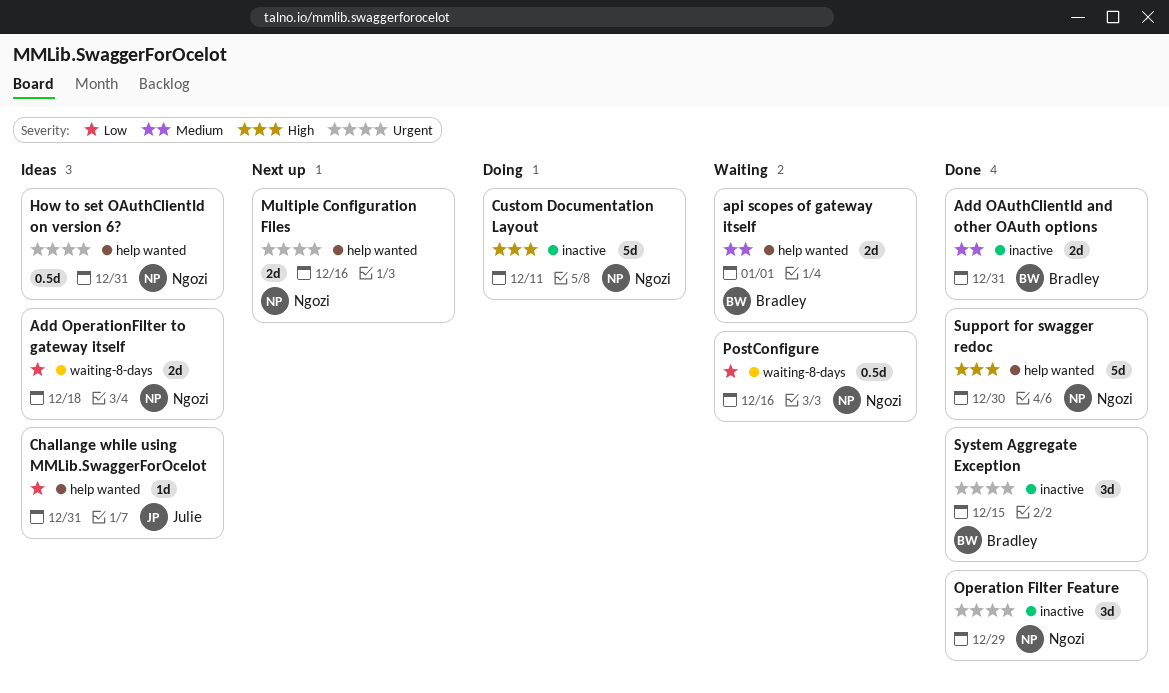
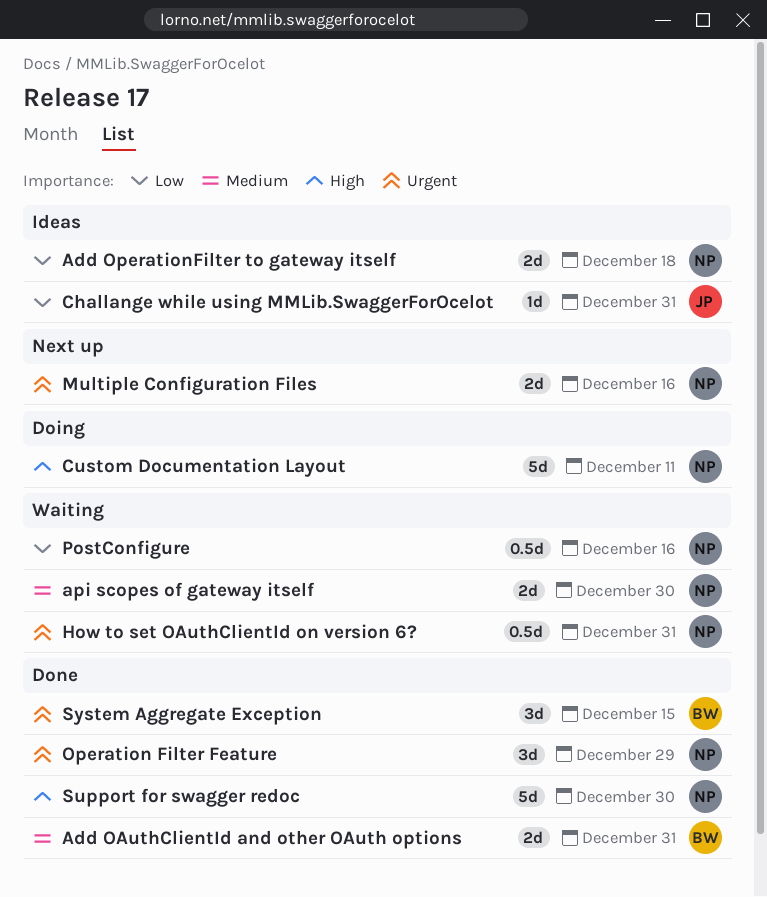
api scopes of gateway itself, owner: Bradley -> Ngozi
api scopes of gateway itself, due: Jan 1 -> Dec 30
How to set OAuthClientId on version 6?, status: Ideas -> Waiting

